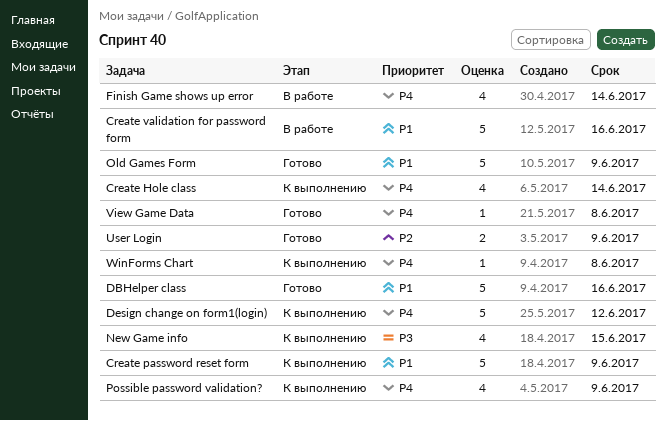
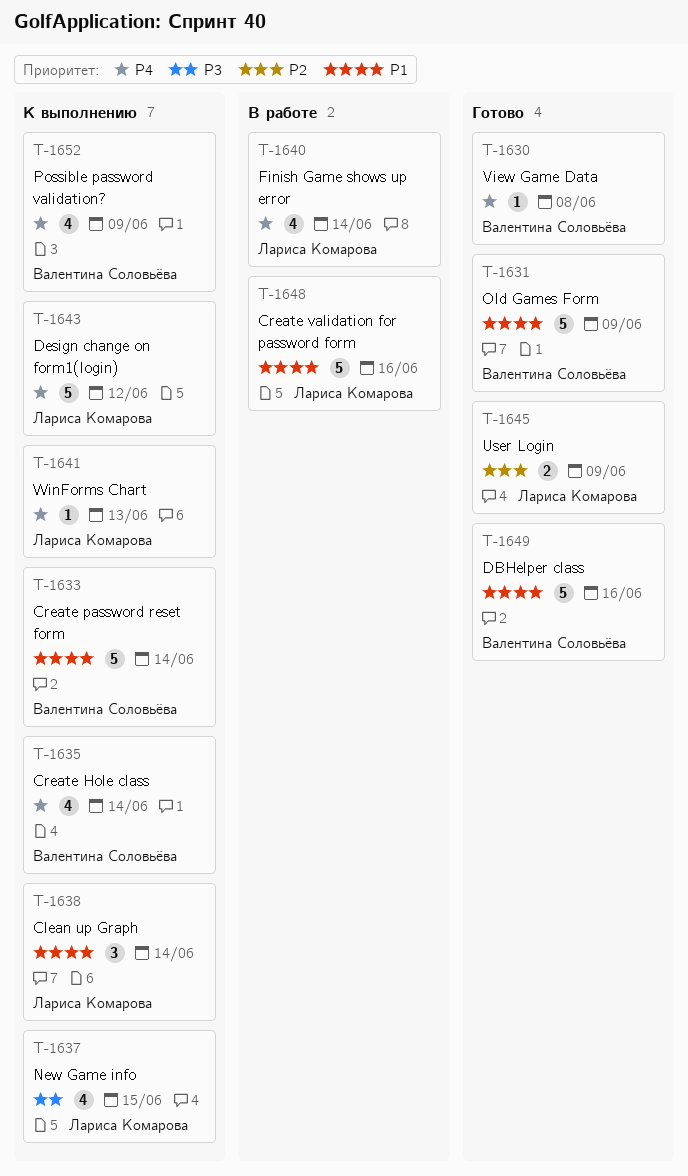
Clean up Graph: none -> present
Create password reset form, due: Jun 9 -> Jun 14
WinForms Chart, due: Jun 8 -> Jun 13

